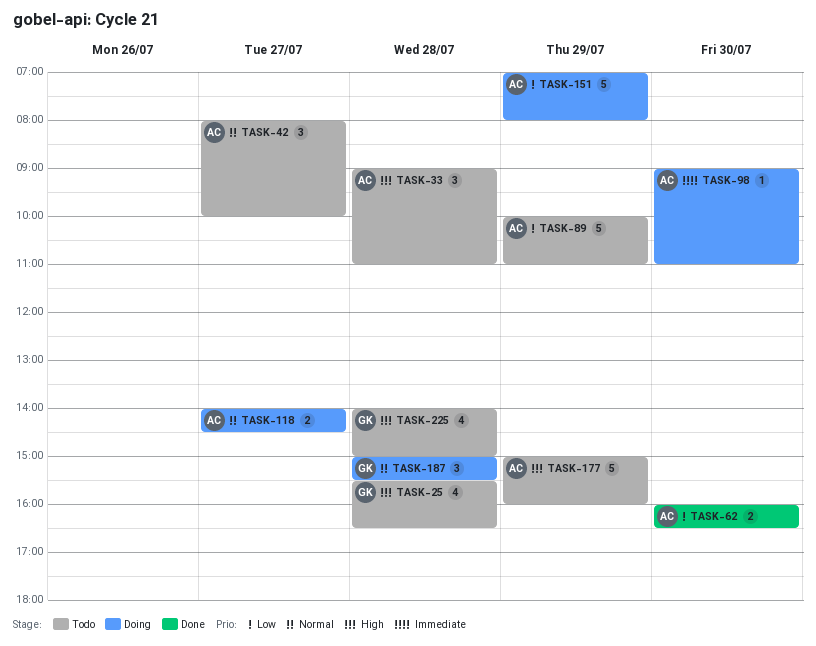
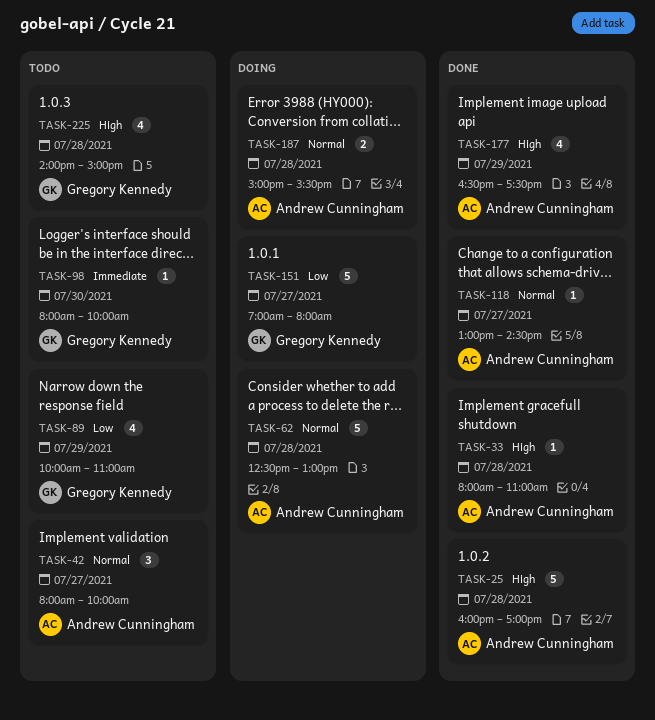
TASK-25, status: Todo -> Done
TASK-25, owner: Gregory Kennedy -> Andrew Cunningham
TASK-25, estimate: 4 -> 5
TASK-25, begins: 15:30 -> 16:00
TASK-25, ends: 16:30 -> 17:00
TASK-33, status: Todo -> Done
TASK-33, estimate: 3 -> 1
TASK-33, begins: 09:00 -> 08:00
TASK-62, status: Done -> Doing
TASK-62, priority: Low -> Normal
TASK-62, estimate: 2 -> 5
TASK-62, day: Jul 30 -> Jul 28
TASK-62, begins: 16:00 -> 12:30
TASK-62, ends: 16:30 -> 13:00
TASK-89, owner: Andrew Cunningham -> Gregory Kennedy
TASK-89, estimate: 5 -> 4
TASK-98, status: Doing -> Todo
TASK-98, owner: Andrew Cunningham -> Gregory Kennedy
TASK-98, begins: 09:00 -> 08:00
TASK-98, ends: 11:00 -> 10:00
TASK-118, status: Doing -> Done
TASK-118, estimate: 2 -> 1
TASK-118, begins: 14:00 -> 13:00
TASK-151, owner: Andrew Cunningham -> Gregory Kennedy
TASK-151, day: Jul 29 -> Jul 27
TASK-177, status: Todo -> Done
TASK-177, estimate: 5 -> 4
TASK-177, begins: 15:00 -> 16:30
TASK-177, ends: 16:00 -> 17:30
TASK-187, owner: Gregory Kennedy -> Andrew Cunningham
TASK-187, estimate: 3 -> 2

